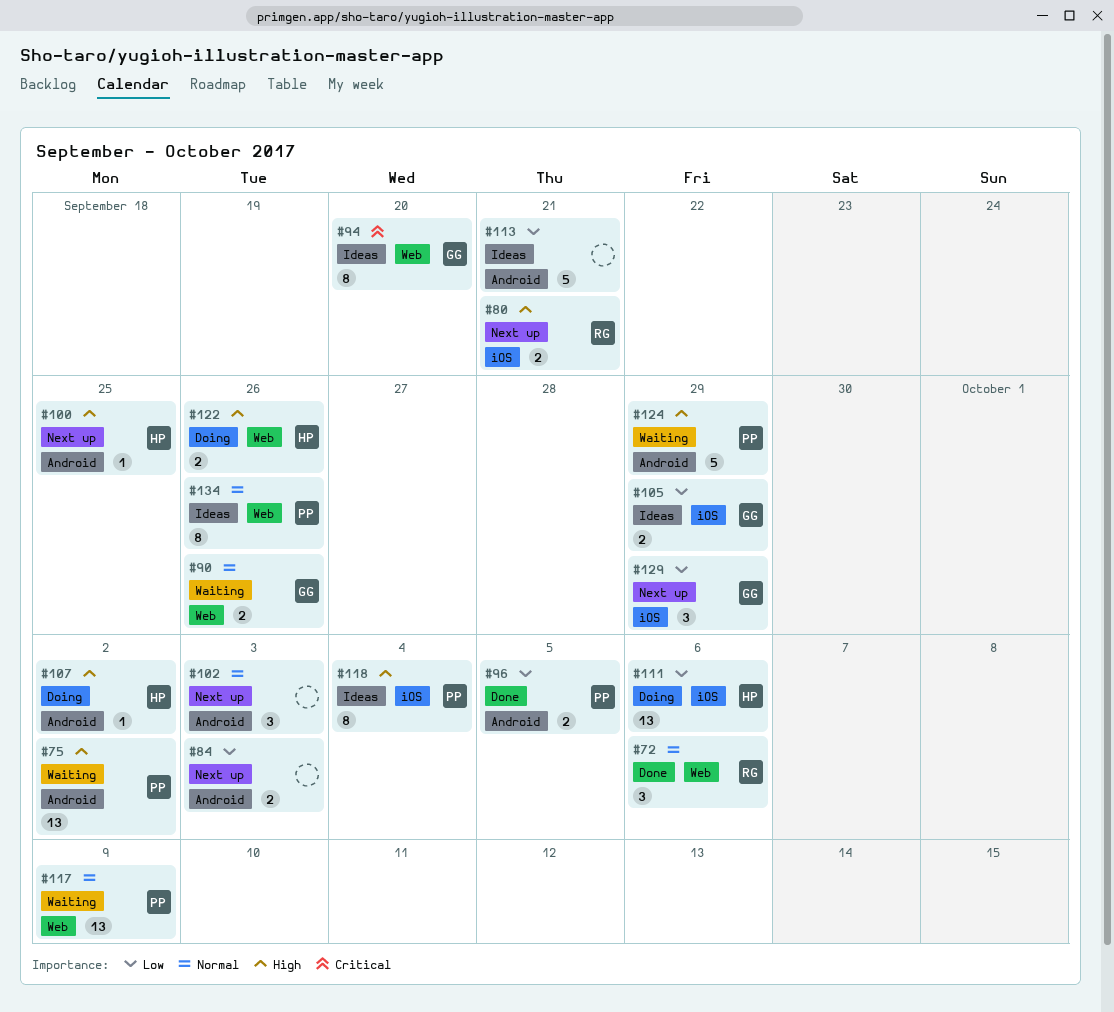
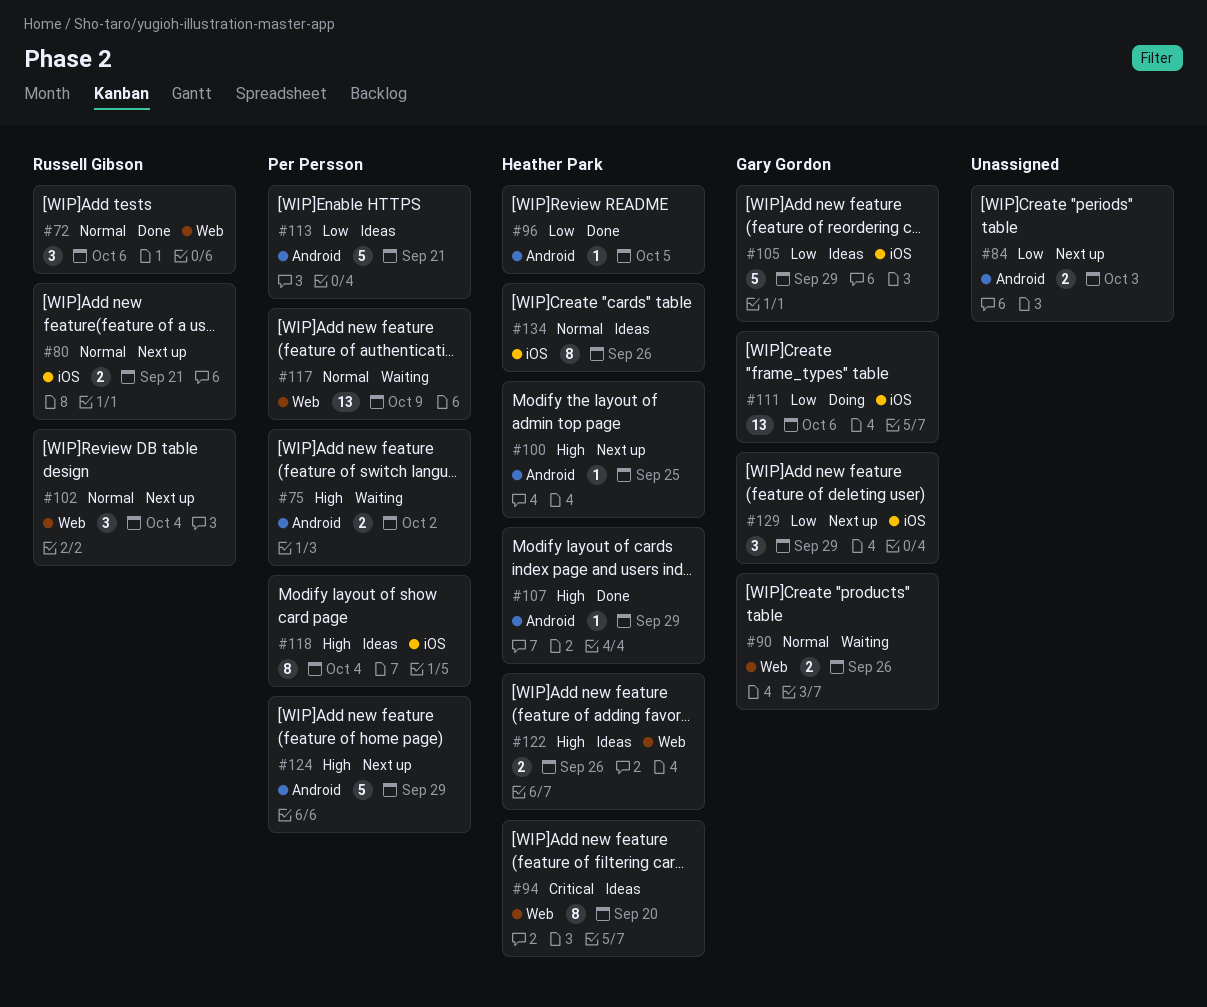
#75, estimate: 13 -> 2
#80, priority: High -> Normal
#94, owner: Gary Gordon -> Heather Park
#96, owner: Per Persson -> Heather Park
#96, estimate: 2 -> 1
#102, owner: none -> Russell Gibson
#102, label: Android -> Web
#102, due: Oct 3 -> Oct 4
#105, estimate: 2 -> 5
#107, status: Doing -> Done
#107, due: Oct 2 -> Sep 29
#111, owner: Heather Park -> Gary Gordon
#113, owner: none -> Per Persson
#122, status: Doing -> Ideas
#124, status: Waiting -> Next up
#134, owner: Per Persson -> Heather Park
#134, label: Web -> iOS

